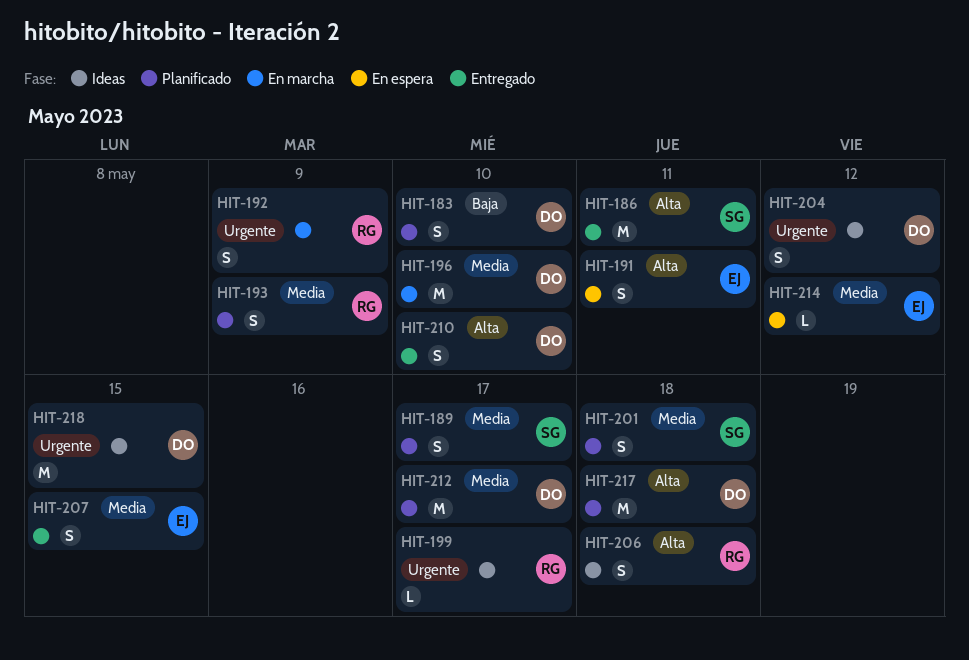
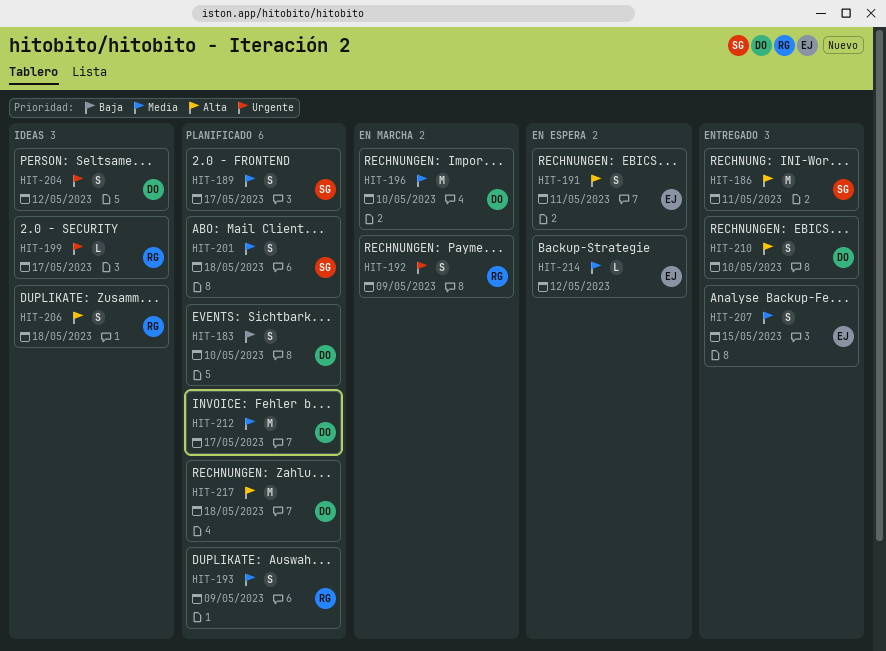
HIT-218: present -> none

